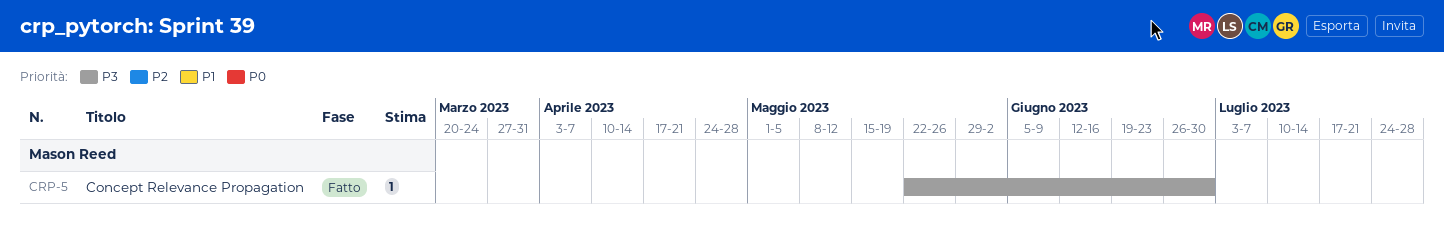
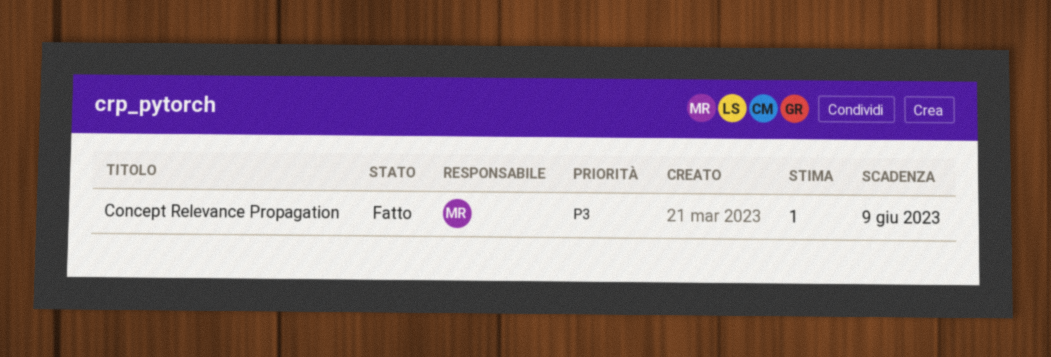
Concept Relevance Propagation, due: Jun 30 -> Jun 9

